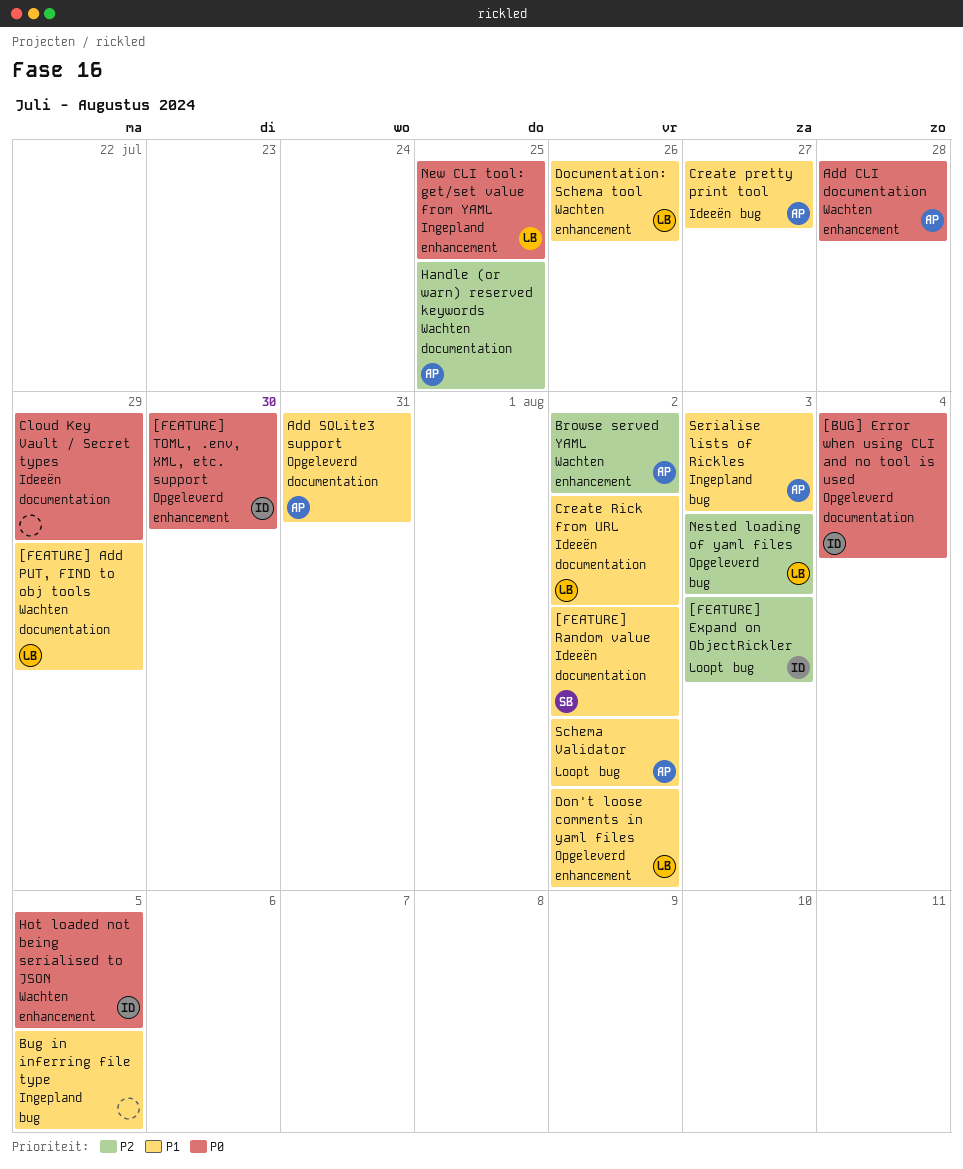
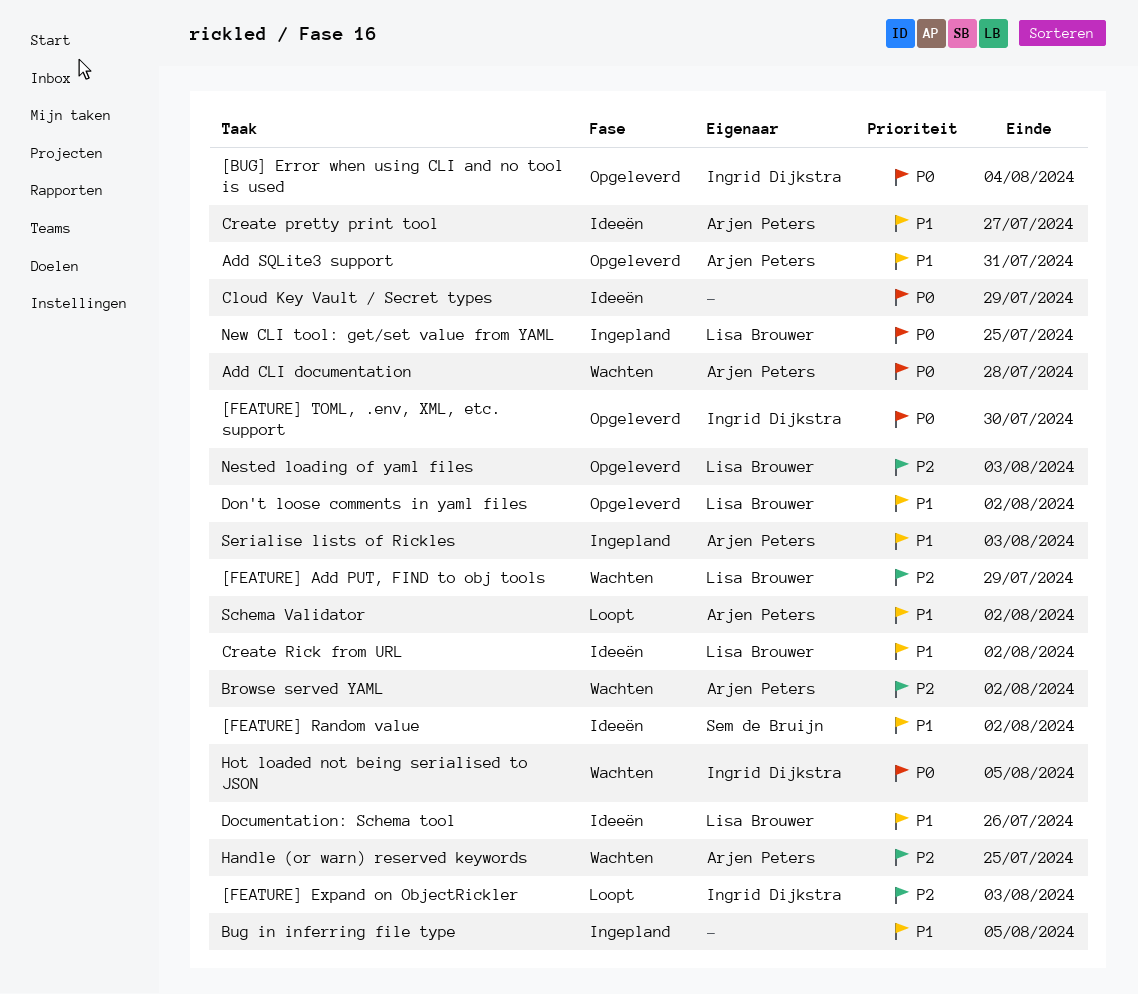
[FEATURE] Add PUT, FIND to obj tools, priority: P1 -> P2
Documentation: Schema tool, status: Wachten -> Ideeën

